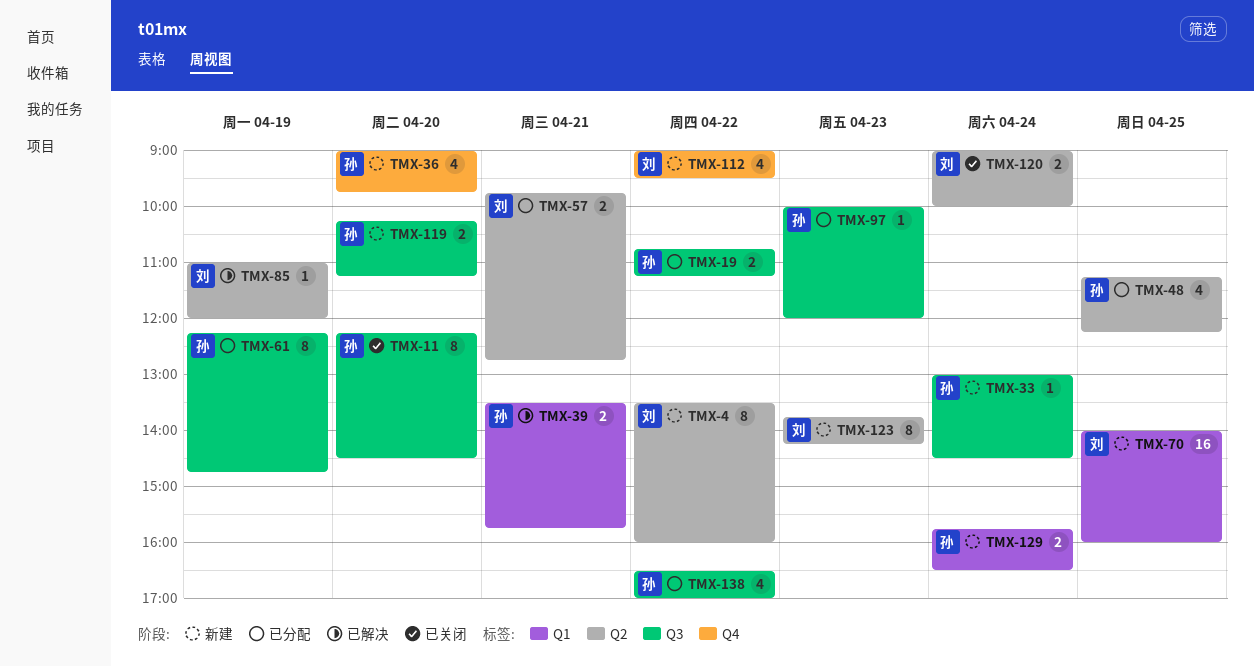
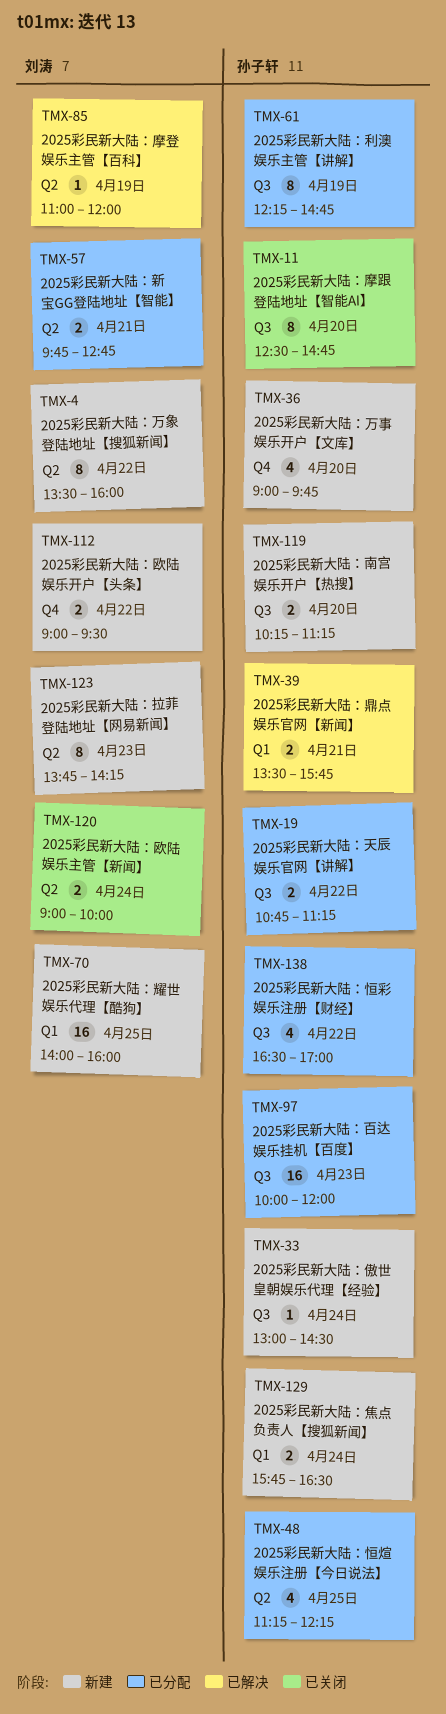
TMX-11, begins: 12:15 -> 12:30
TMX-11, ends: 14:30 -> 14:45
TMX-97, estimate: 1 -> 16
TMX-112, estimate: 4 -> 2

